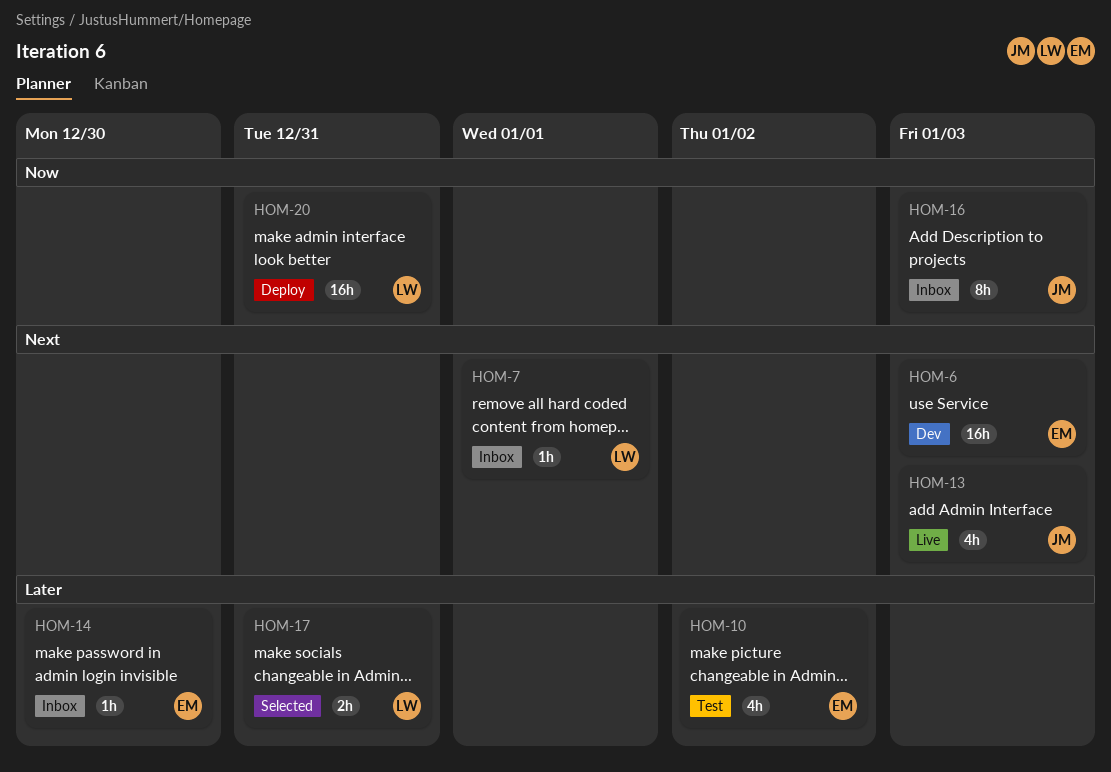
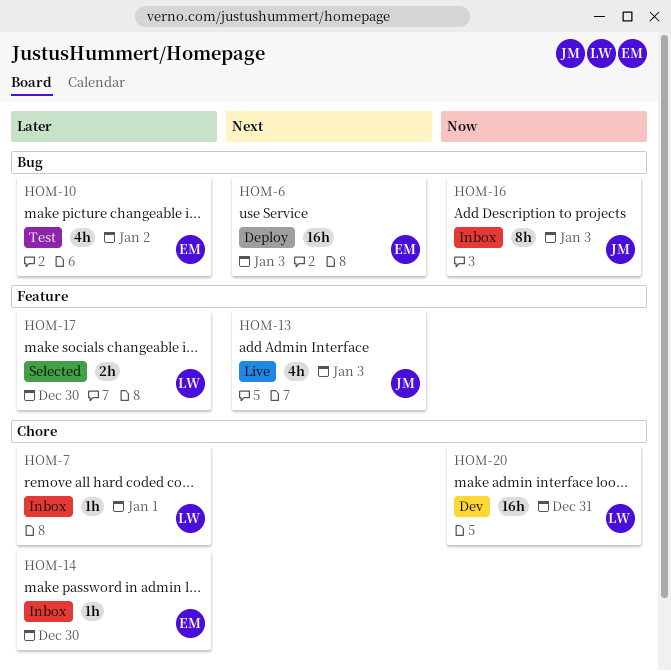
HOM-6, status: Dev -> Deploy
HOM-7, priority: Next -> Later
HOM-17, due: Dec 31 -> Dec 30
HOM-20, status: Deploy -> Dev

